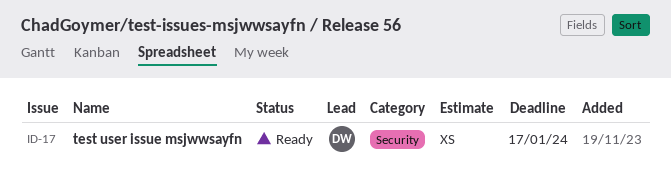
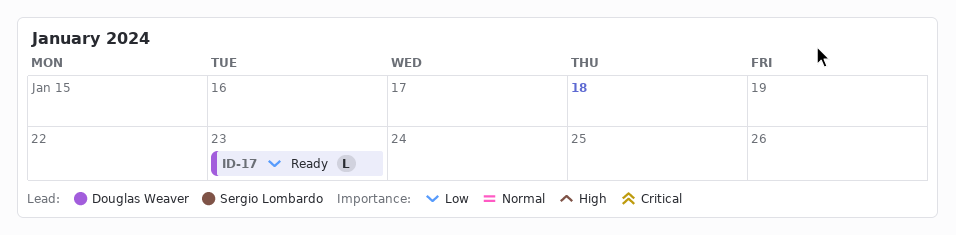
ID-17, estimate: XS -> L
ID-17, due: Jan 17 -> Jan 23

